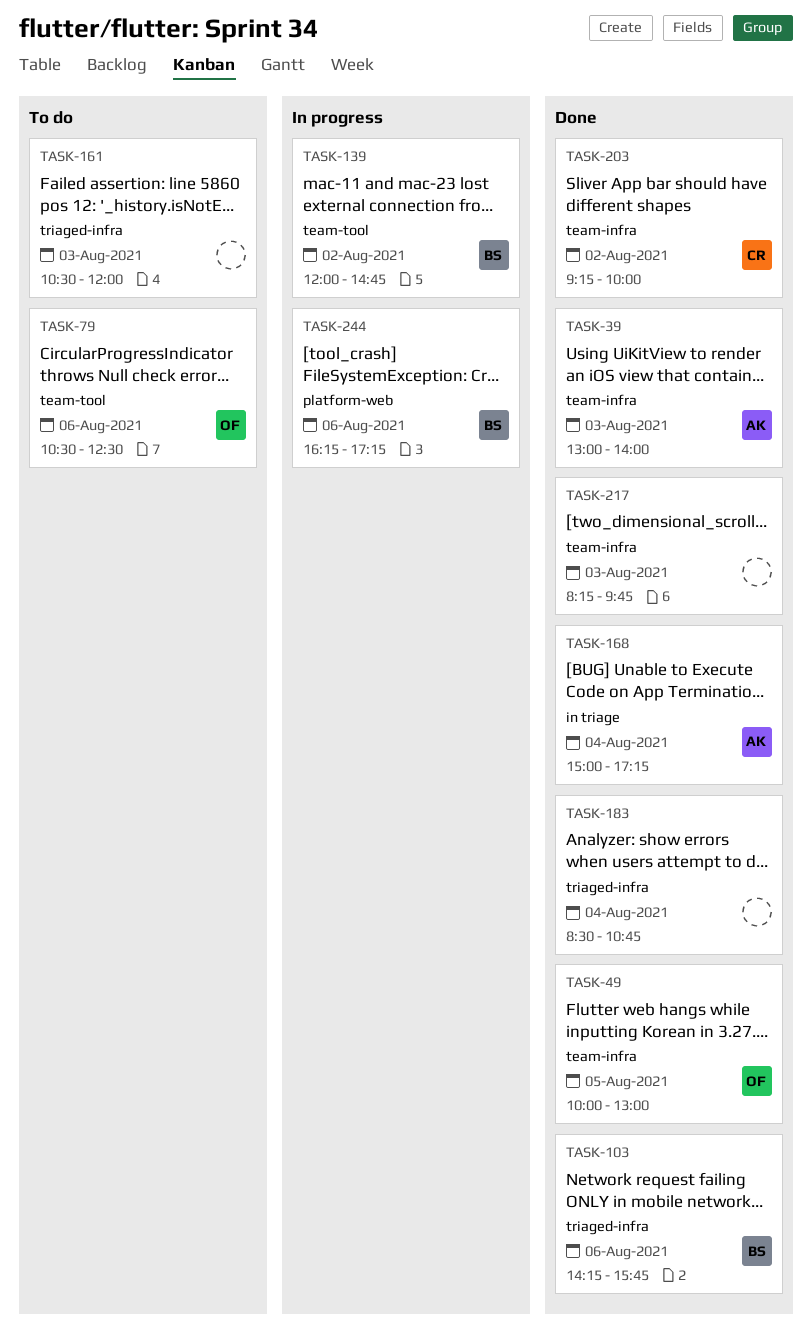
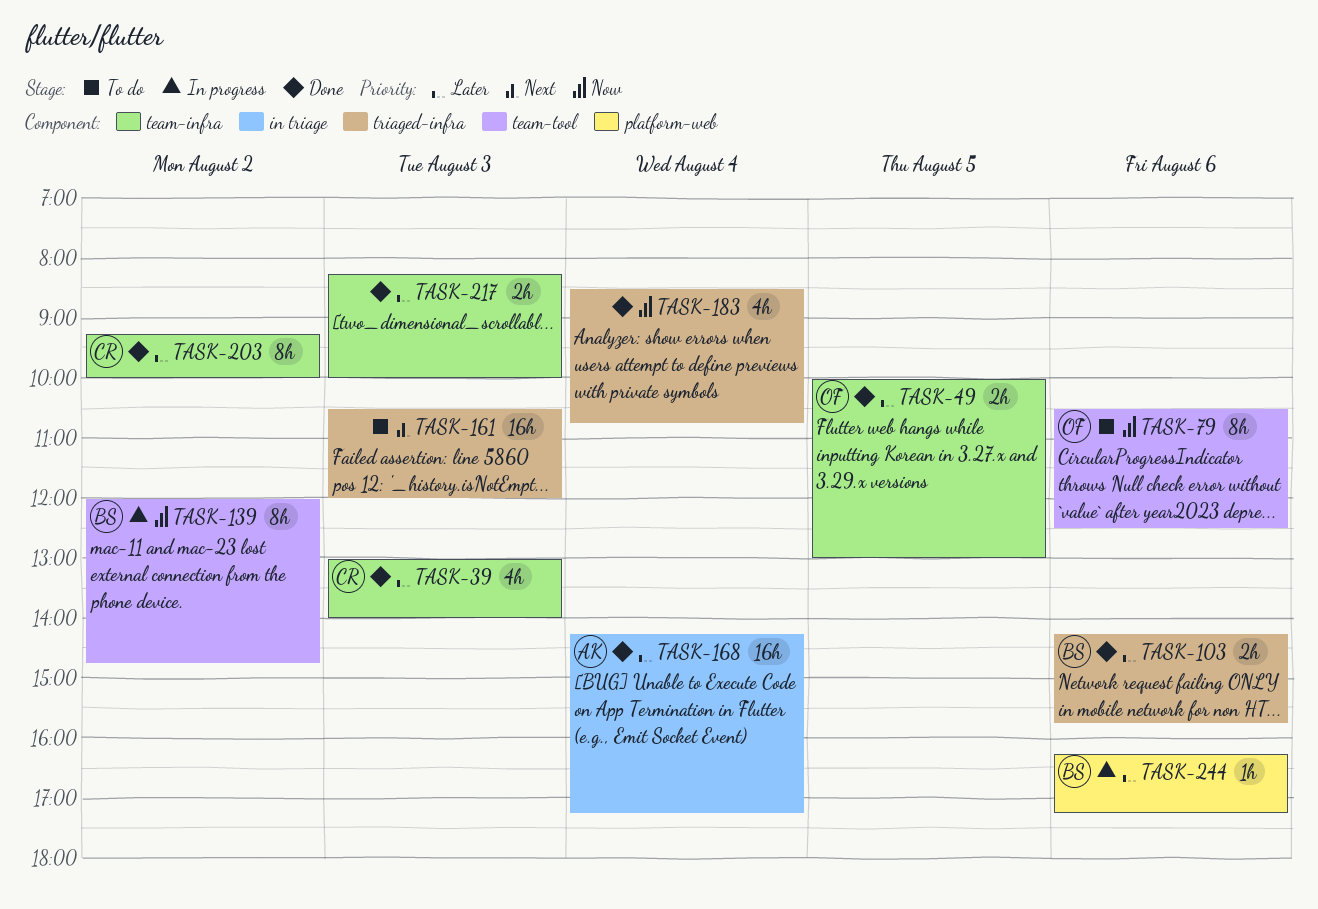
TASK-39, owner: AK -> CR
TASK-168, begins: 15:00 -> 14:15
TASK-217, ends: 09:45 -> 10:00

